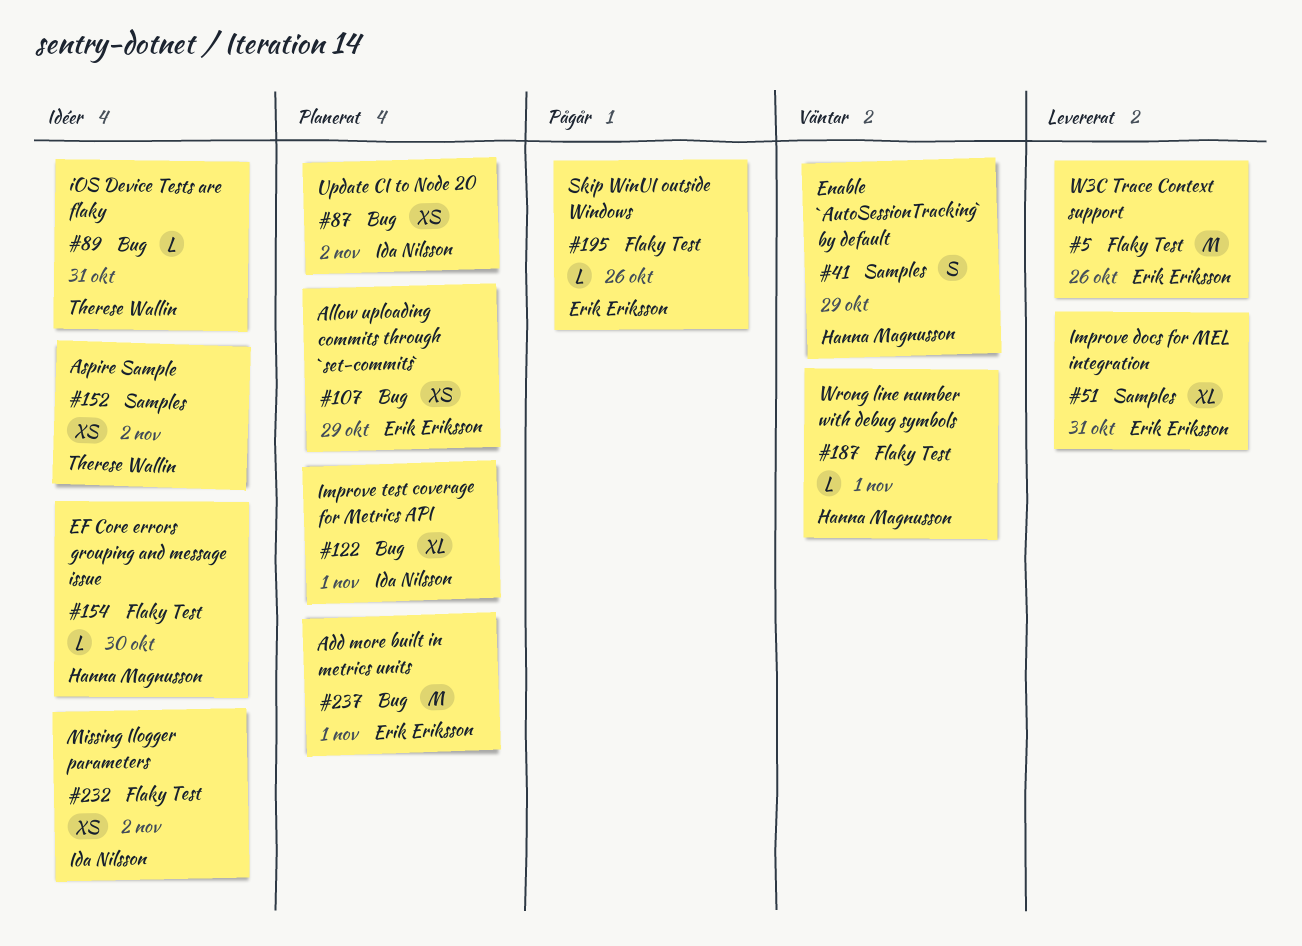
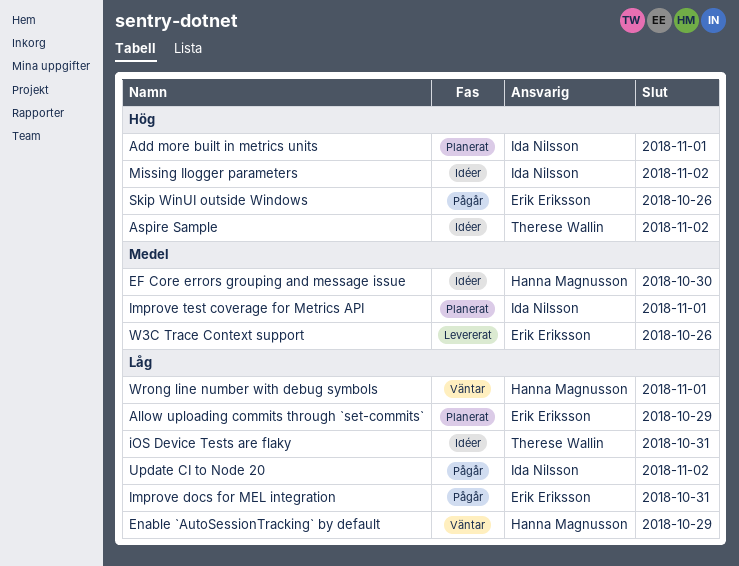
Add more built in metrics units, owner: Erik Eriksson -> Ida Nilsson
Improve docs for MEL integration, status: Levererat -> Pågår
Update CI to Node 20, status: Planerat -> Pågår

